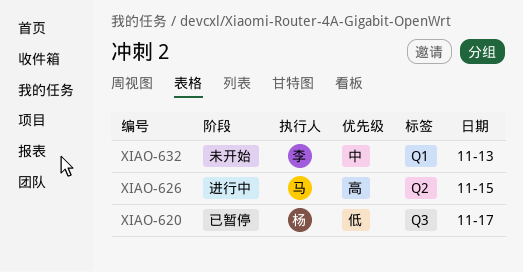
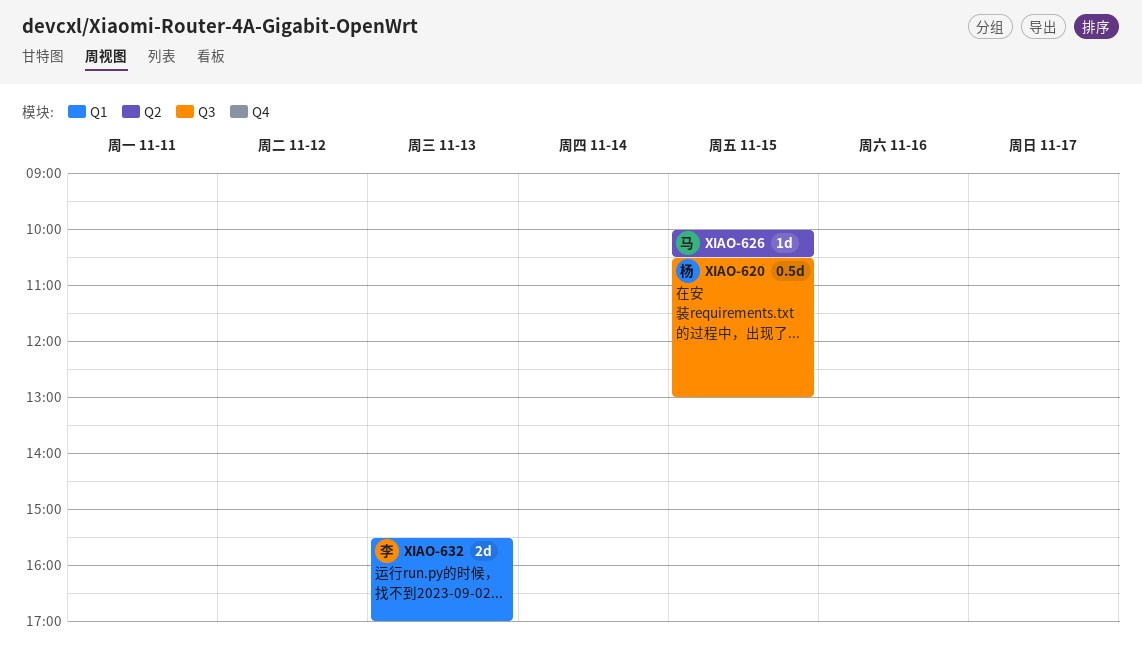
XIAO-620, day: Nov 17 -> Nov 15

